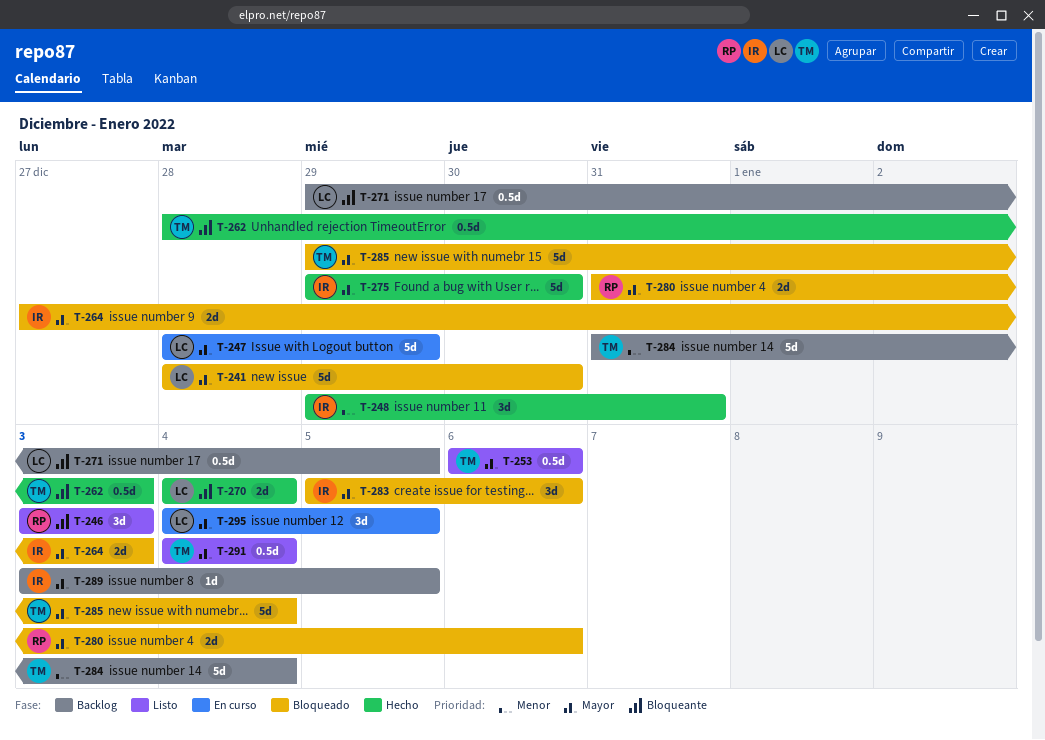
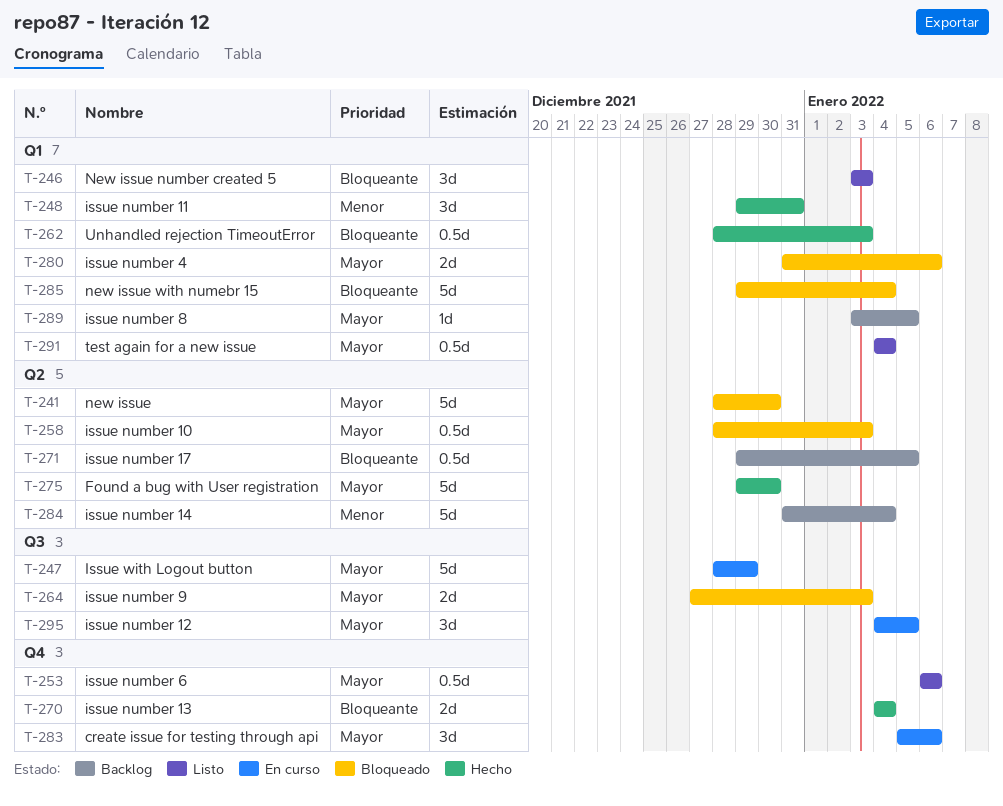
T-258: none -> present
T-283, status: Bloqueado -> En curso
T-285, priority: Mayor -> Bloqueante

